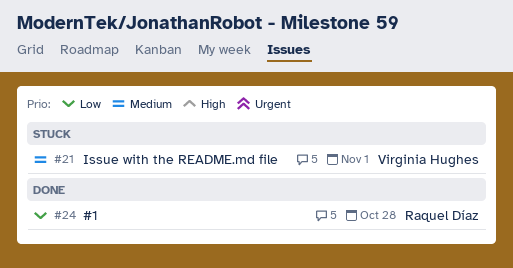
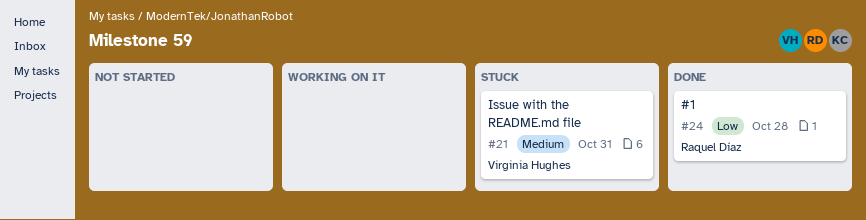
#21, due: Nov 1 -> Oct 31

